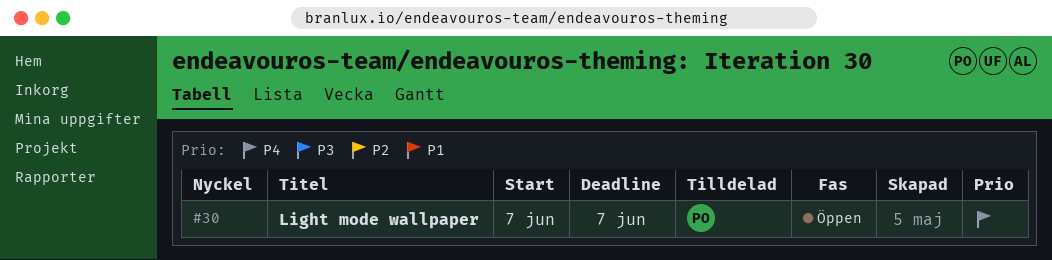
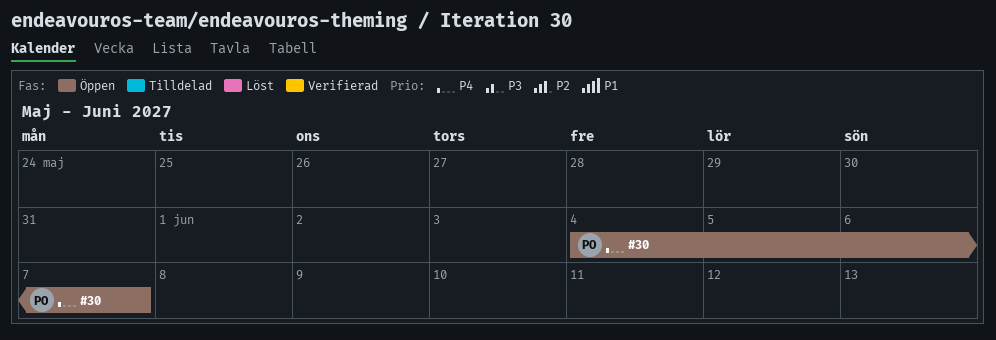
#30, start: Jun 7 -> Jun 4

